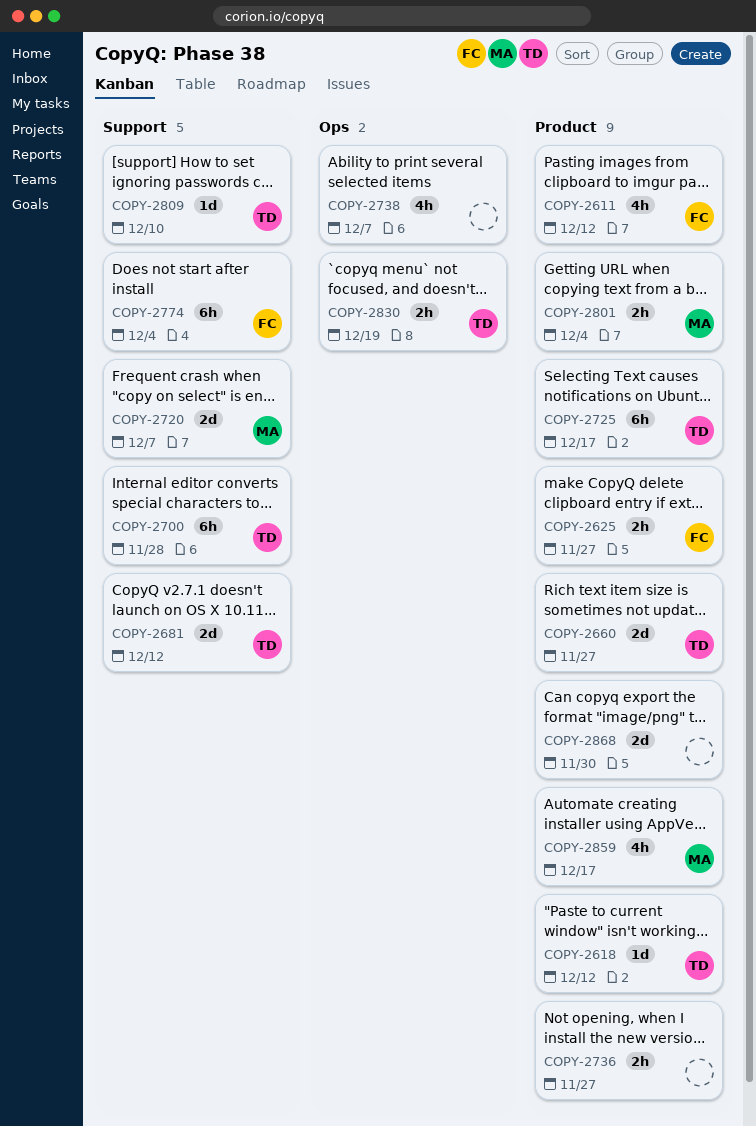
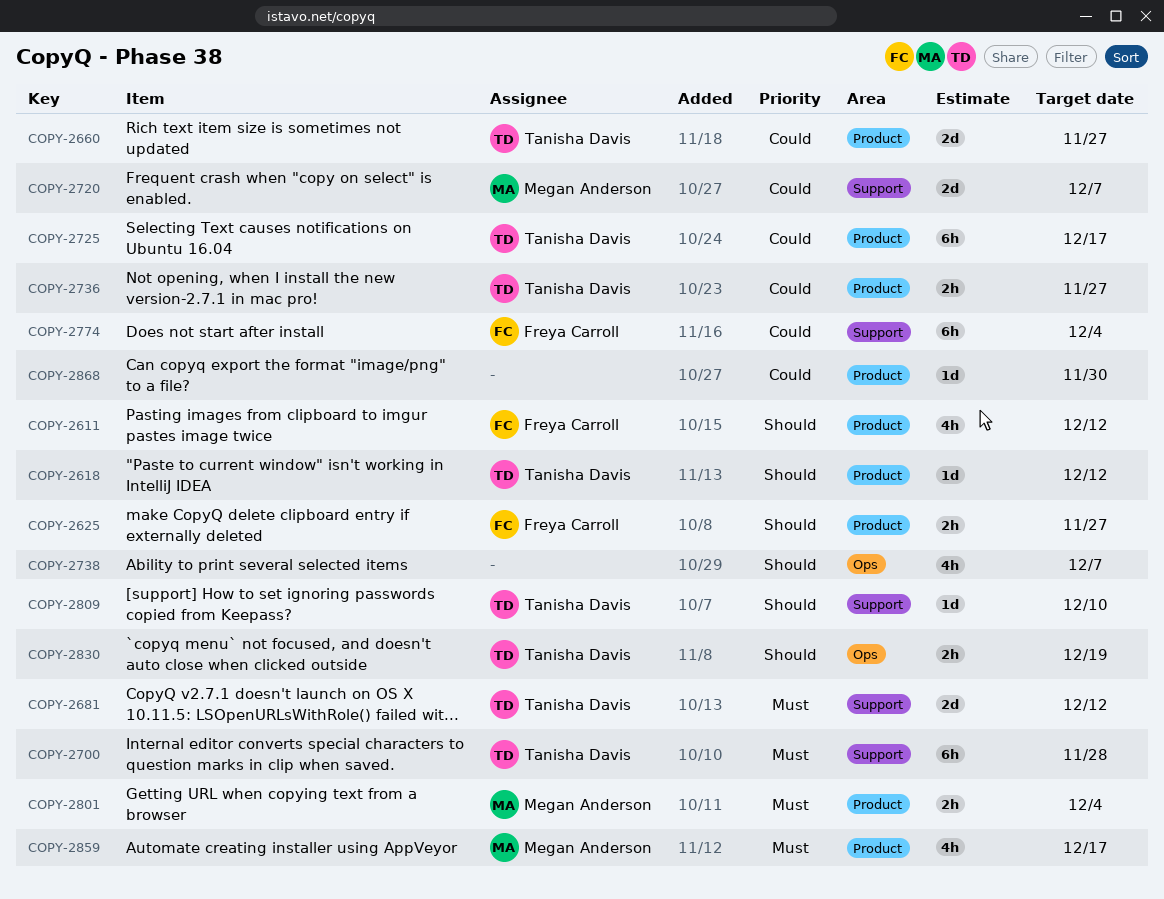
COPY-2736, owner: none -> Tanisha Davis
COPY-2868, estimate: 2d -> 1d

